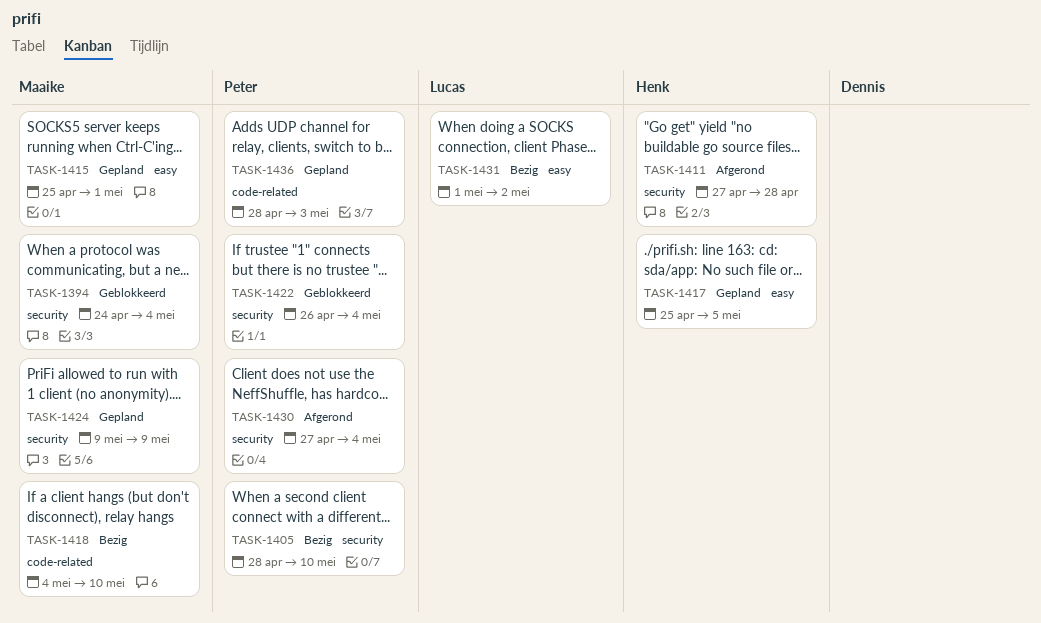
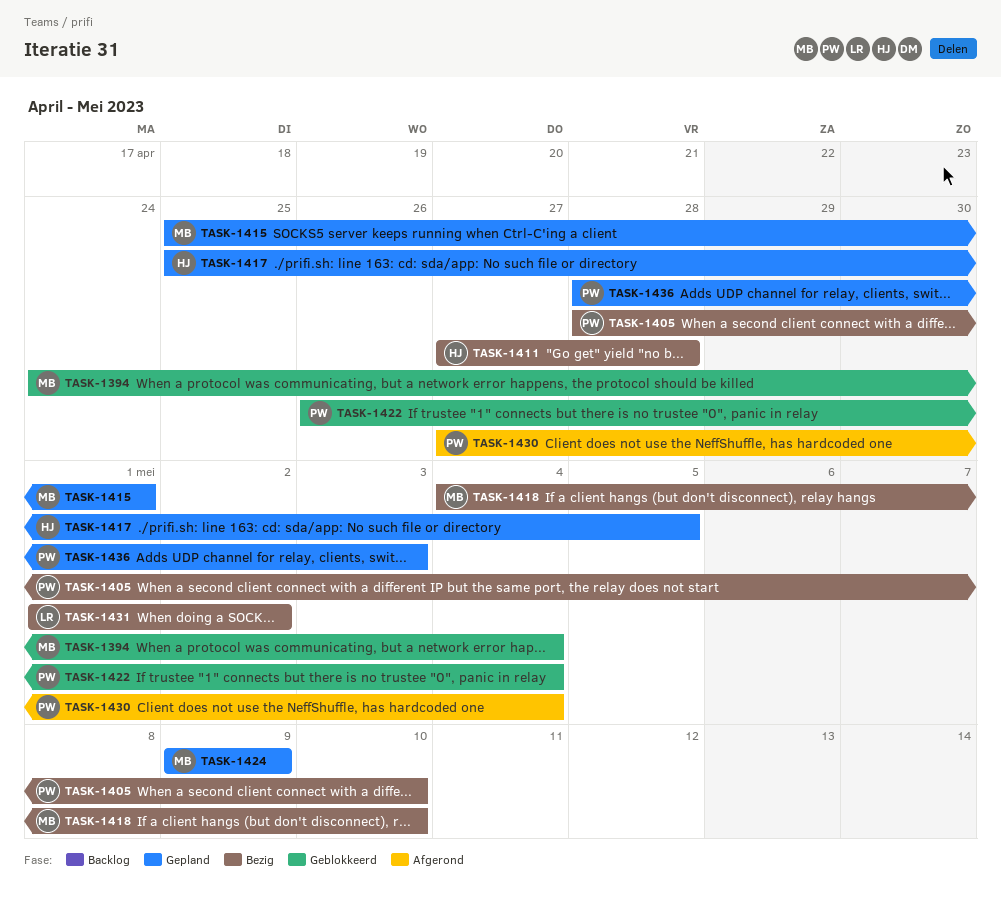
TASK-1411, status: Afgerond -> Bezig

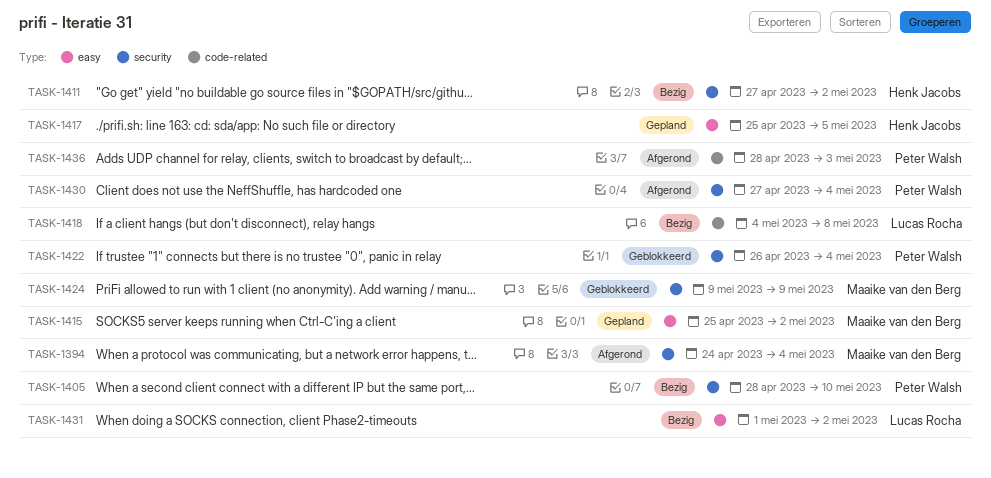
TASK-1394, status: Geblokkeerd -> Afgerond
TASK-1411, due: Apr 28 -> May 2
TASK-1415, due: May 1 -> May 2
TASK-1418, owner: Maaike van den Berg -> Lucas Rocha
TASK-1418, due: May 10 -> May 8
TASK-1424, status: Gepland -> Geblokkeerd
TASK-1436, status: Gepland -> Afgerond

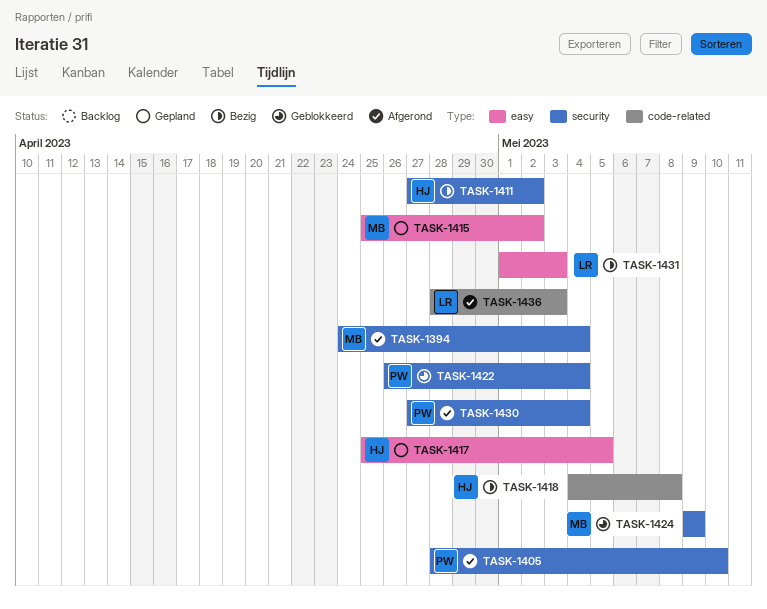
TASK-1405, status: Bezig -> Afgerond
TASK-1418, owner: Lucas Rocha -> Henk Jacobs
TASK-1431, due: May 2 -> May 3
TASK-1436, owner: Peter Walsh -> Lucas Rocha

